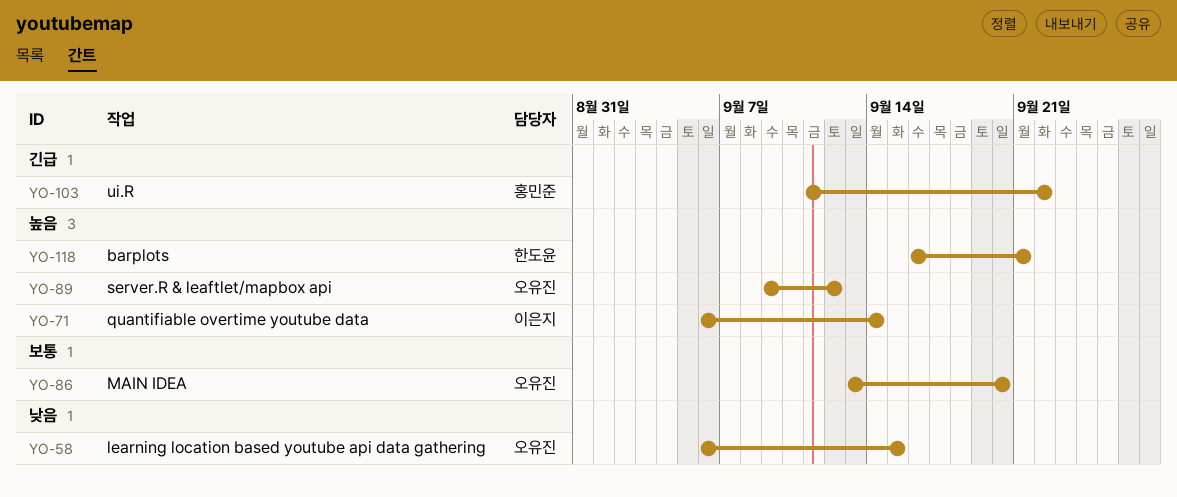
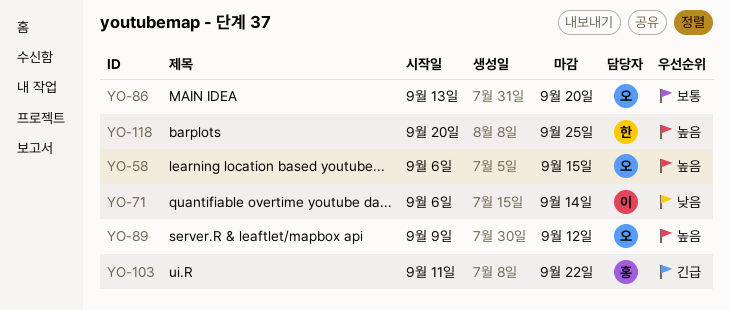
YO-58, priority: 낮음 -> 높음
YO-71, priority: 높음 -> 낮음
YO-118, start: Sep 16 -> Sep 20
YO-118, due: Sep 21 -> Sep 25

